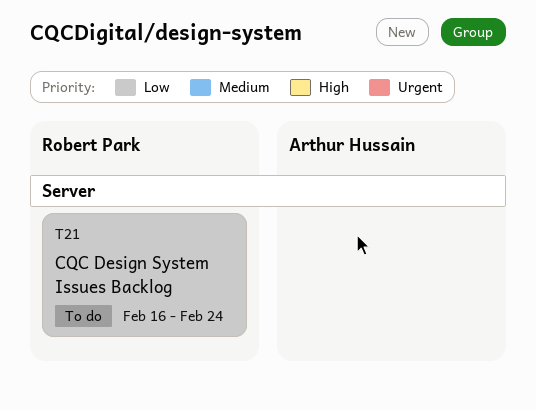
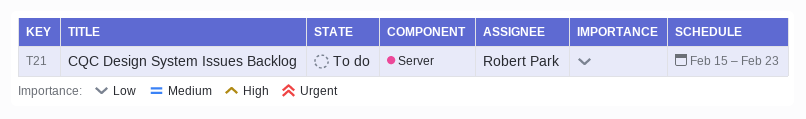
T21, start: Feb 16 -> Feb 15
T21, due: Feb 24 -> Feb 23

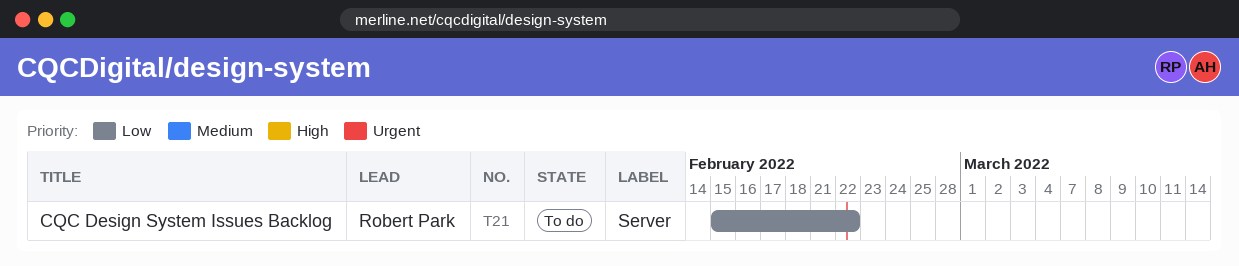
T21, due: Feb 23 -> Feb 22

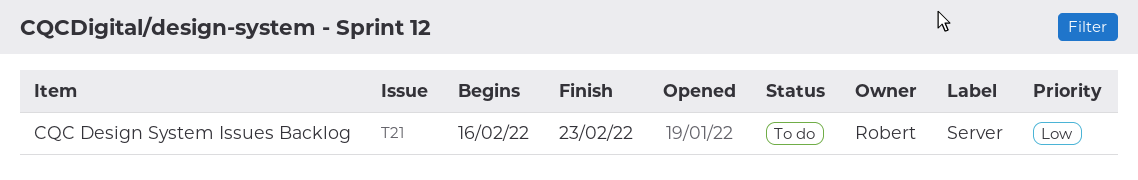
T21, start: Feb 15 -> Feb 16
T21, due: Feb 22 -> Feb 23

